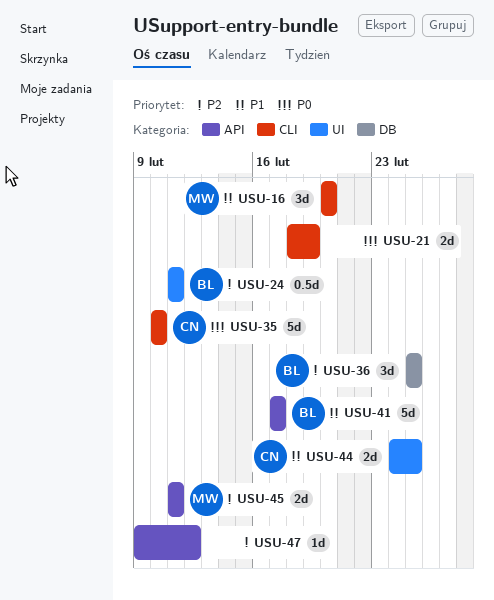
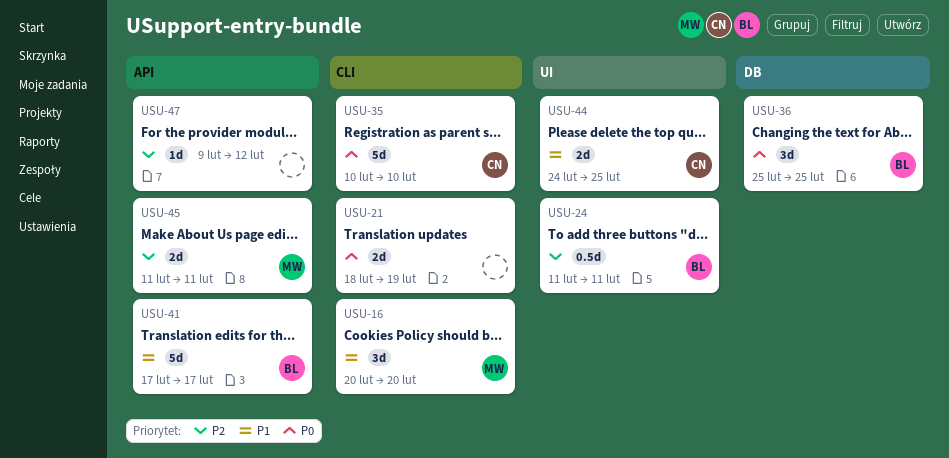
USU-36, priority: P2 -> P0

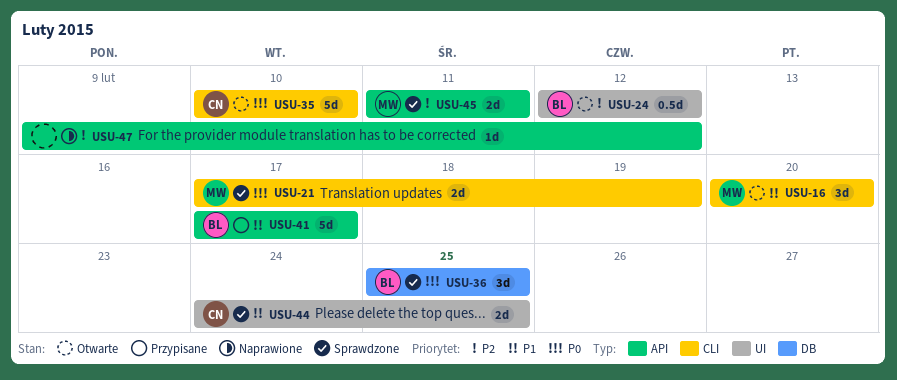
USU-21, owner: none -> MW
USU-21, start: Feb 18 -> Feb 17
USU-24, start: Feb 11 -> Feb 12
USU-24, due: Feb 11 -> Feb 12

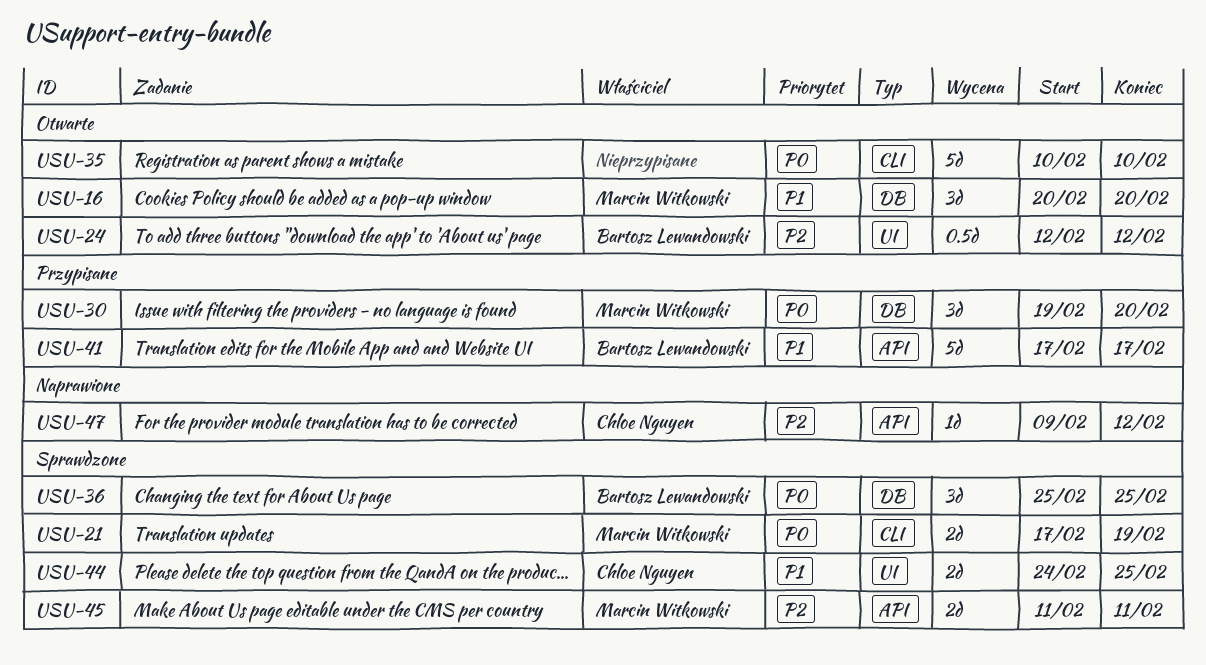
USU-16, label: CLI -> DB
USU-30: none -> present
USU-35, owner: Chloe Nguyen -> none
USU-47, owner: none -> Chloe Nguyen

